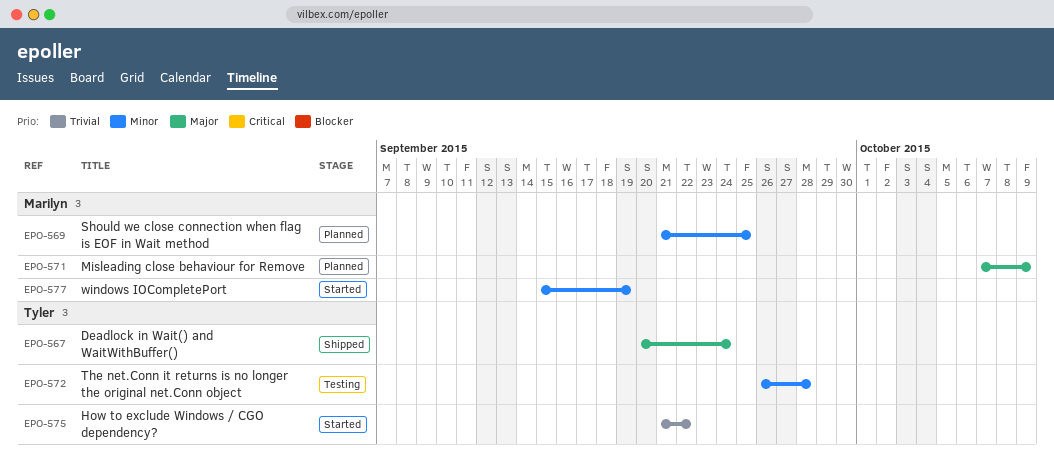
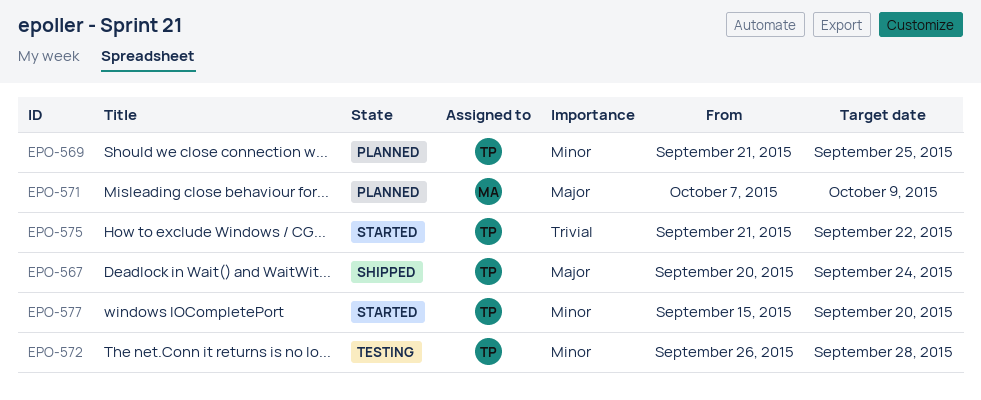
EPO-569, owner: Marilyn -> Tyler
EPO-577, owner: Marilyn -> Tyler
EPO-577, due: Sep 19 -> Sep 20

